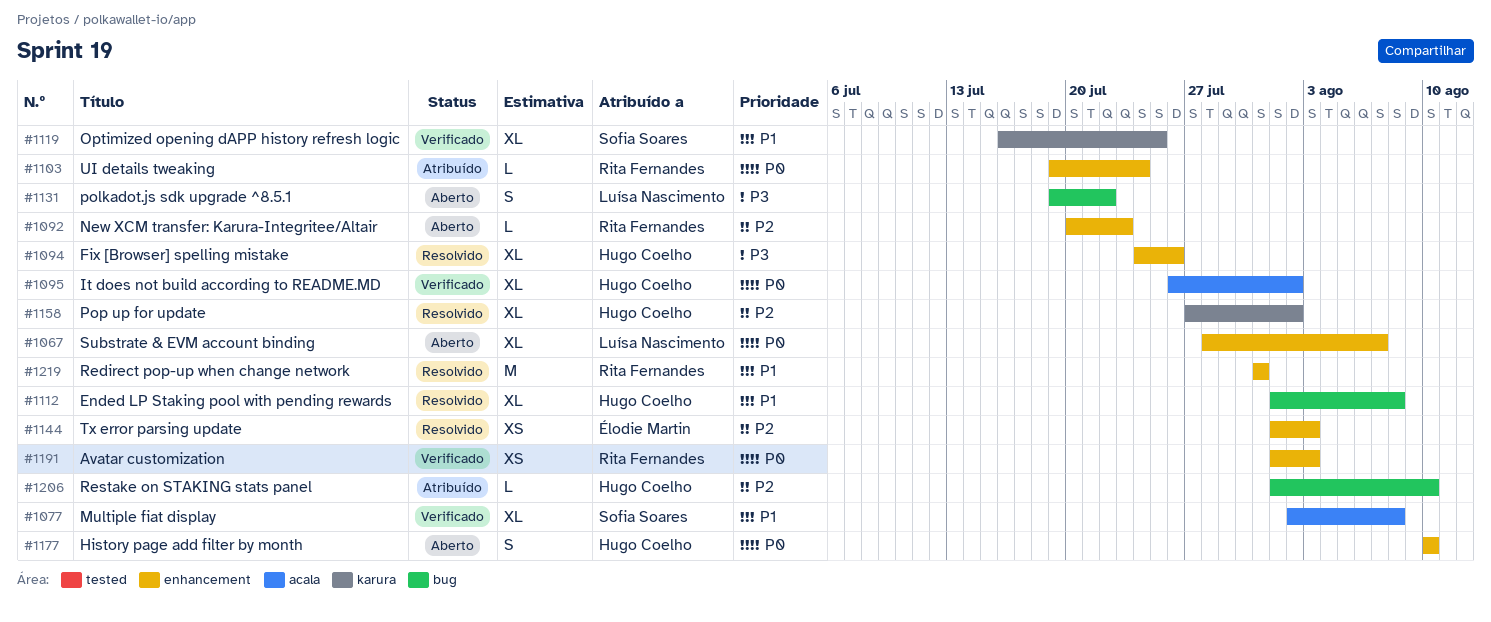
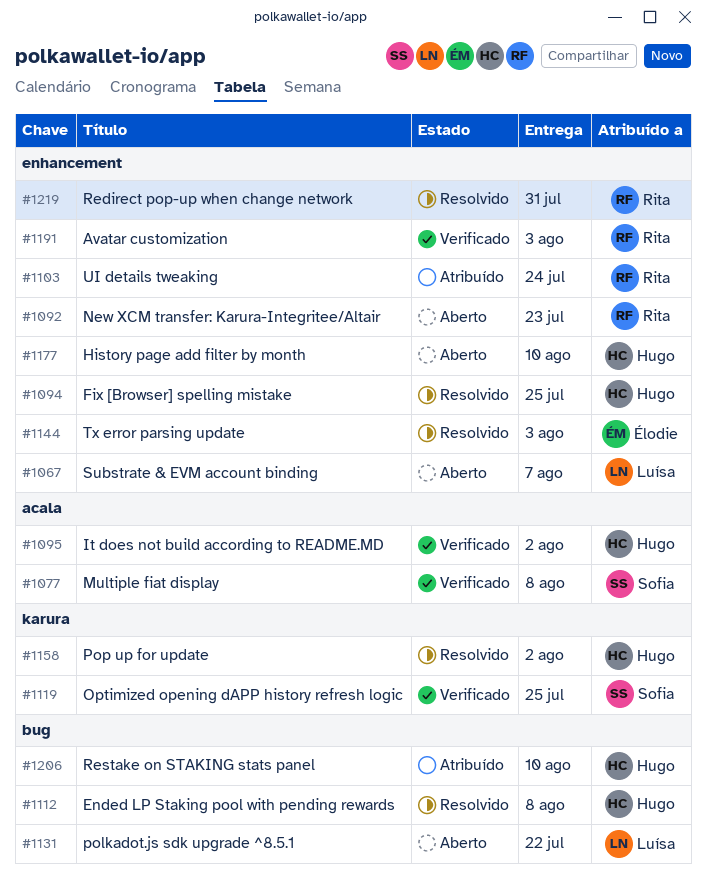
#1094, due: Jul 26 -> Jul 25

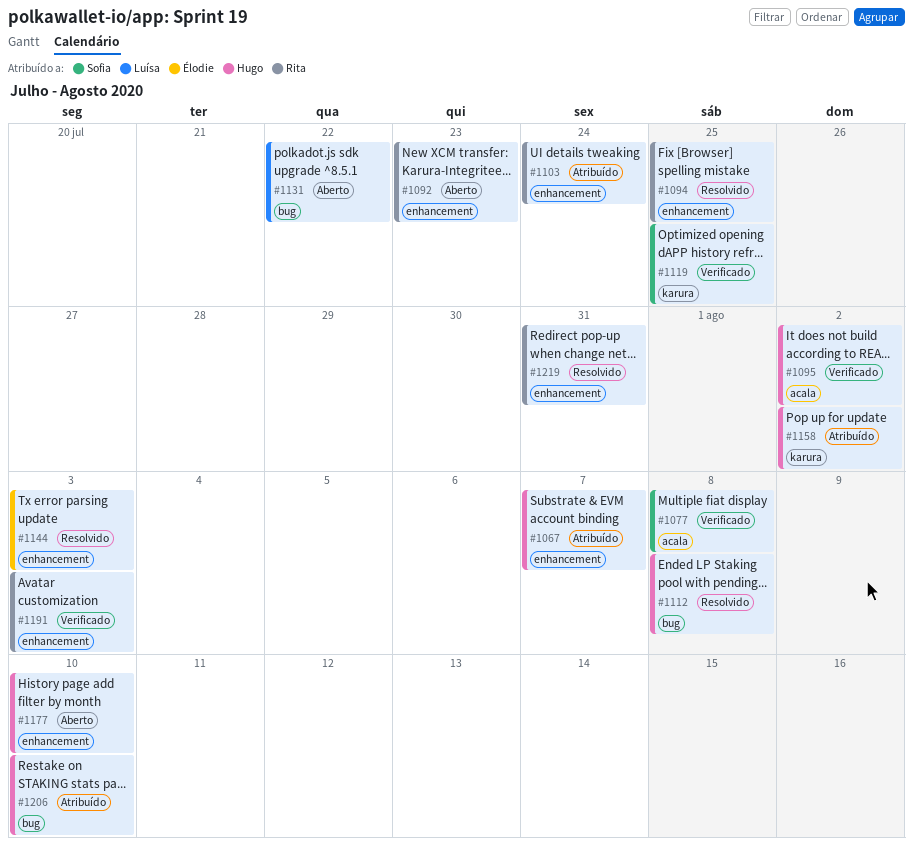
#1067, status: Aberto -> Atribuído
#1067, owner: Luísa -> Hugo
#1094, owner: Hugo -> Rita
#1158, status: Resolvido -> Atribuído

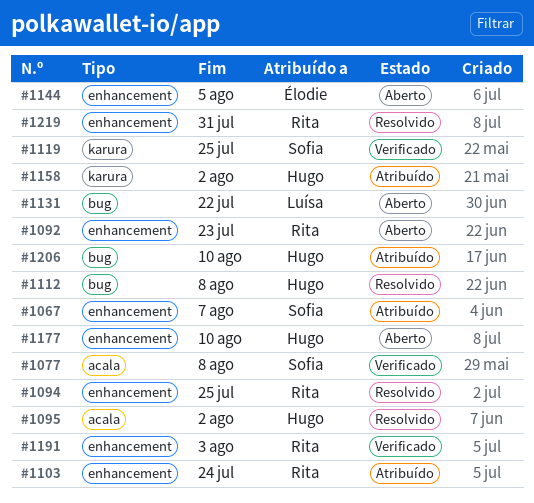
#1067, owner: Hugo -> Sofia
#1095, status: Verificado -> Resolvido
#1144, status: Resolvido -> Aberto
#1144, due: Aug 3 -> Aug 5

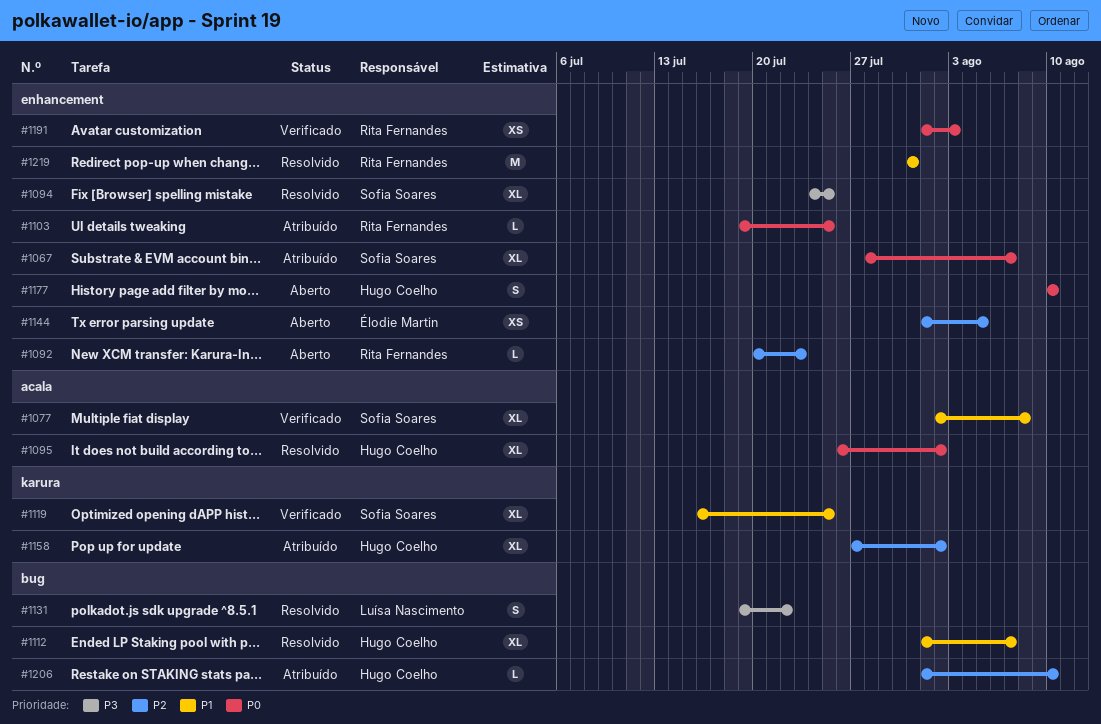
#1094, owner: Rita Fernandes -> Sofia Soares
#1103, due: Jul 24 -> Jul 25
#1112, due: Aug 8 -> Aug 7
#1131, status: Aberto -> Resolvido

